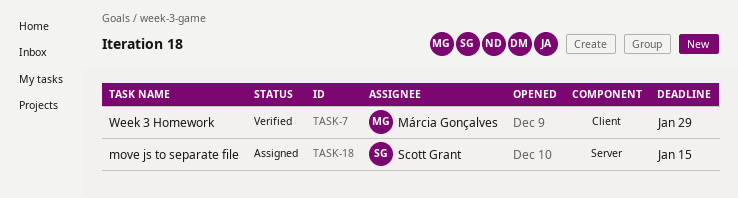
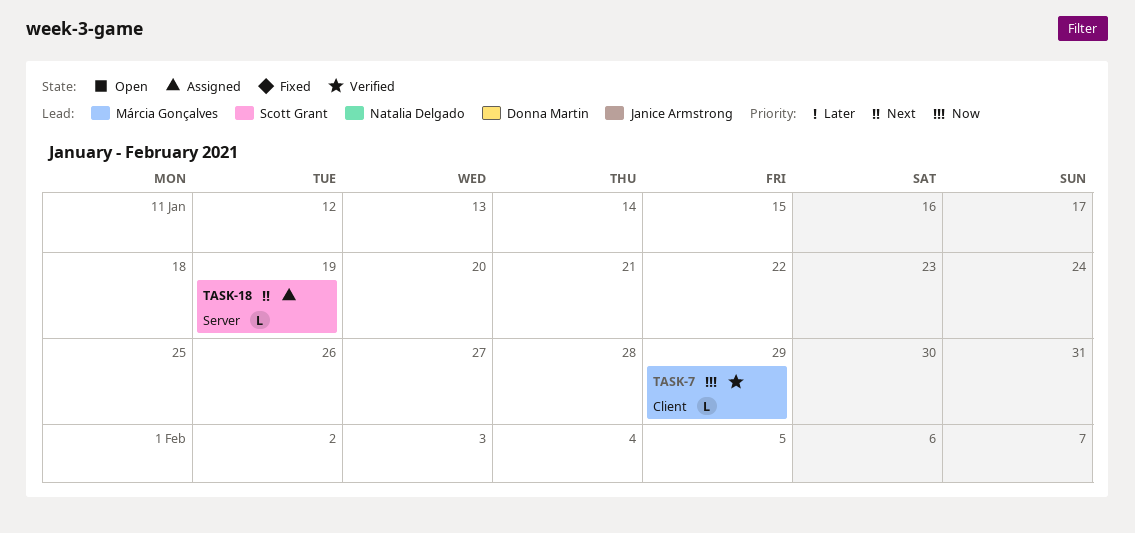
TASK-18, due: Jan 15 -> Jan 19

